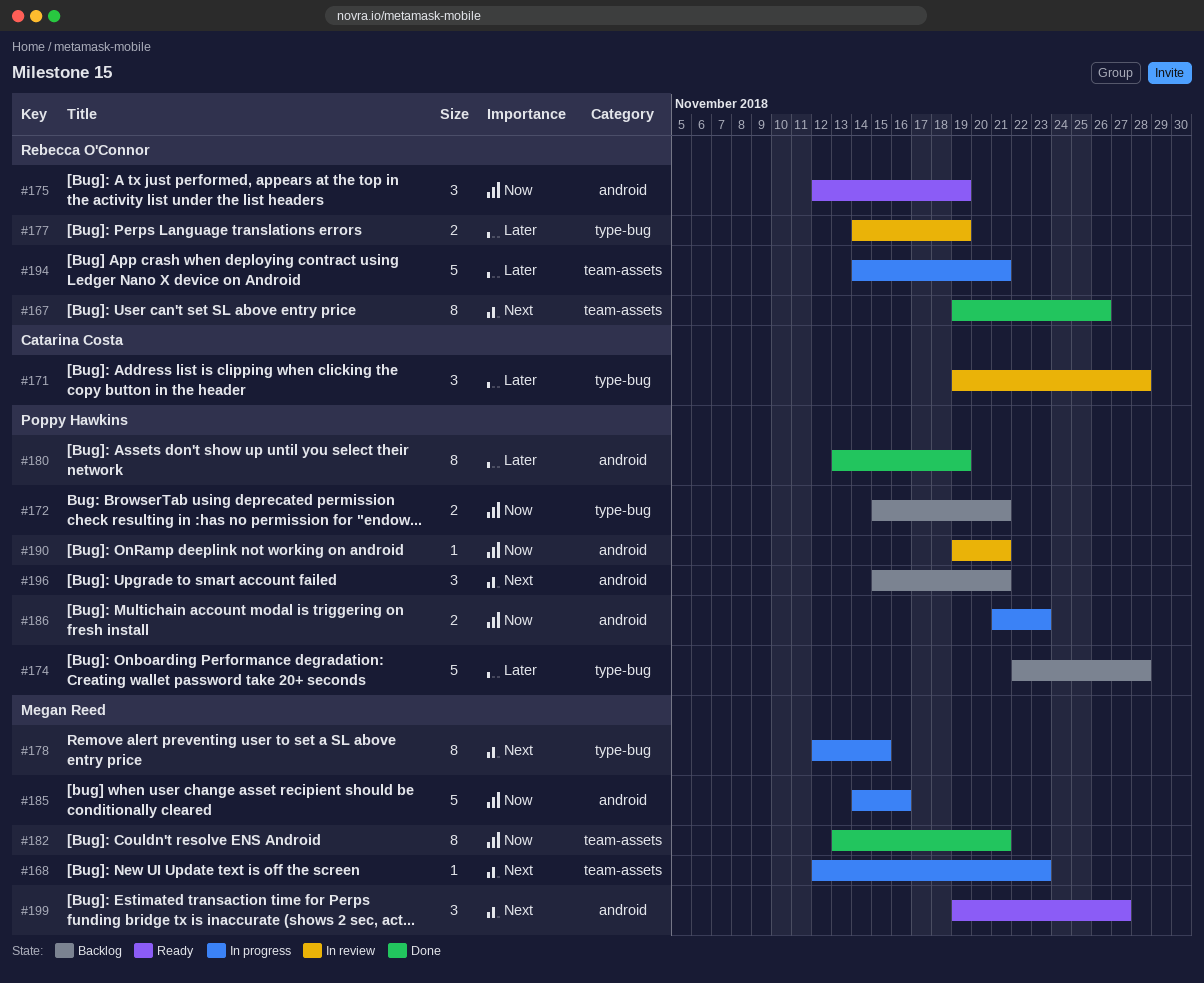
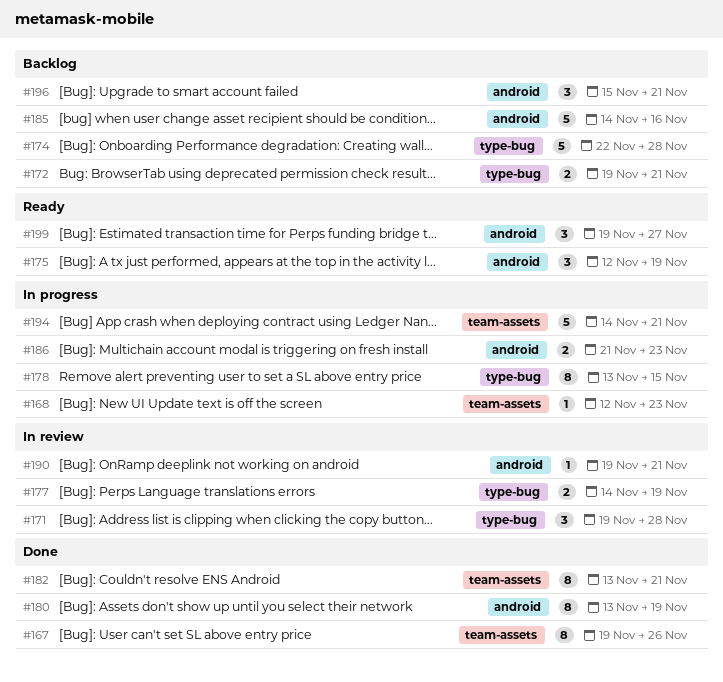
#172, start: Nov 15 -> Nov 19
#178, start: Nov 12 -> Nov 13
#185, status: In progress -> Backlog

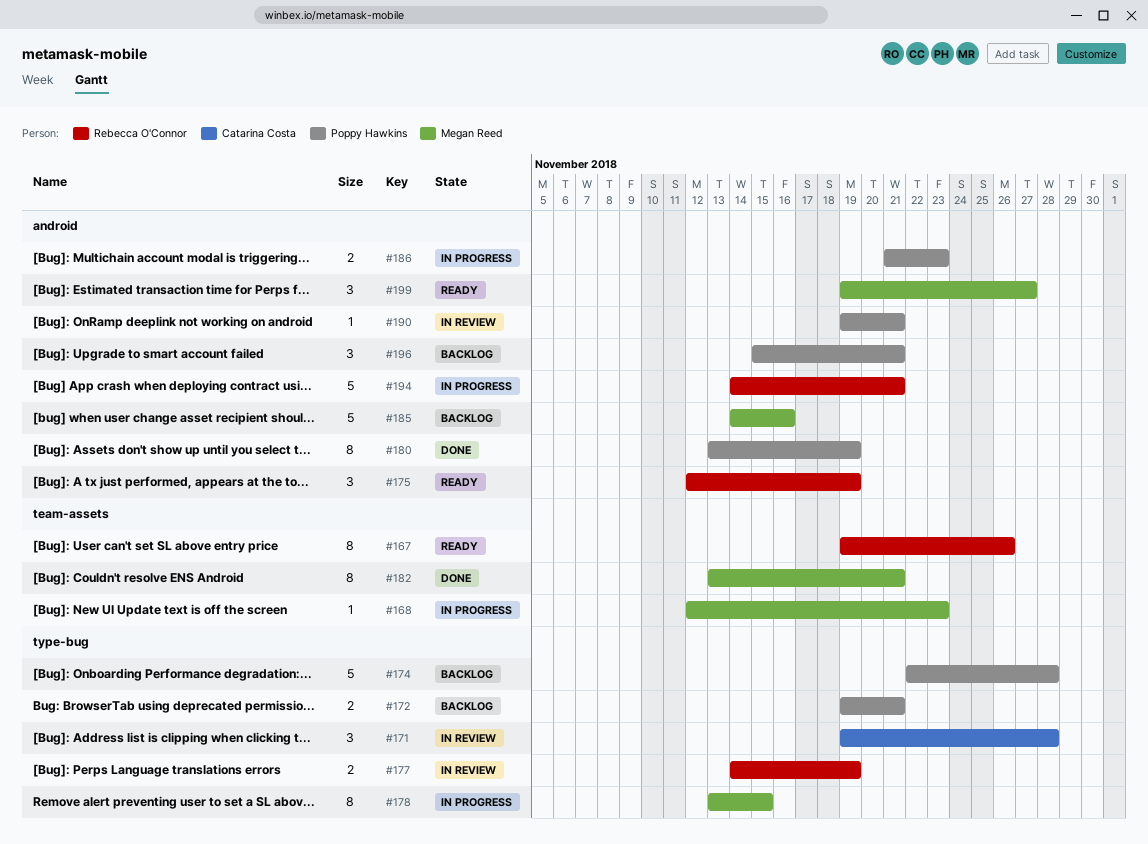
#167, status: Done -> Ready
#194, label: team-assets -> android

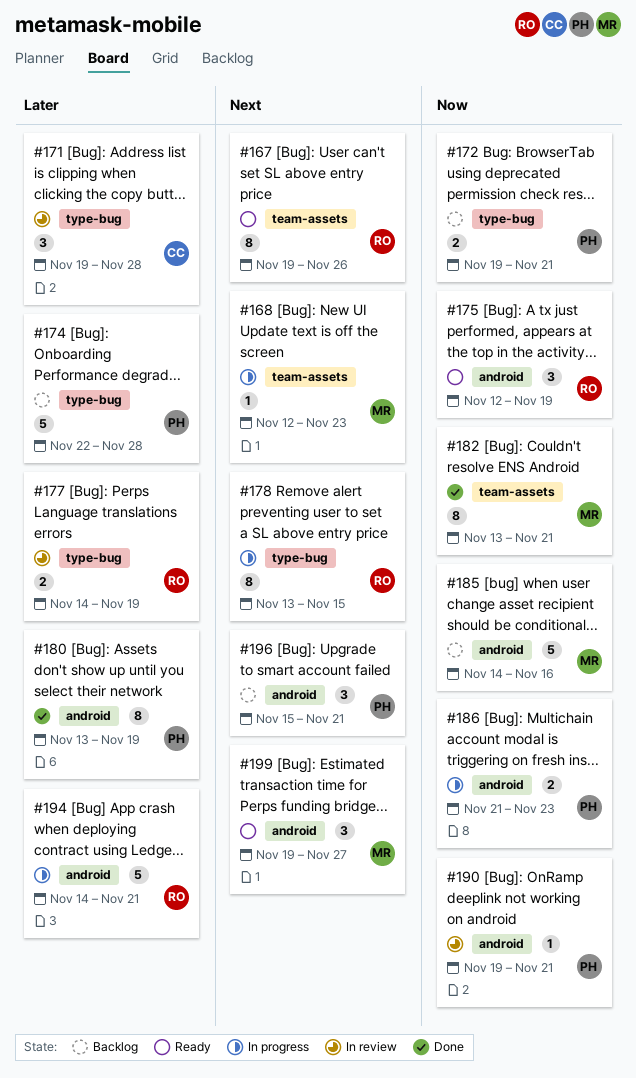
#178, owner: Megan Reed -> Rebecca O'Connor

